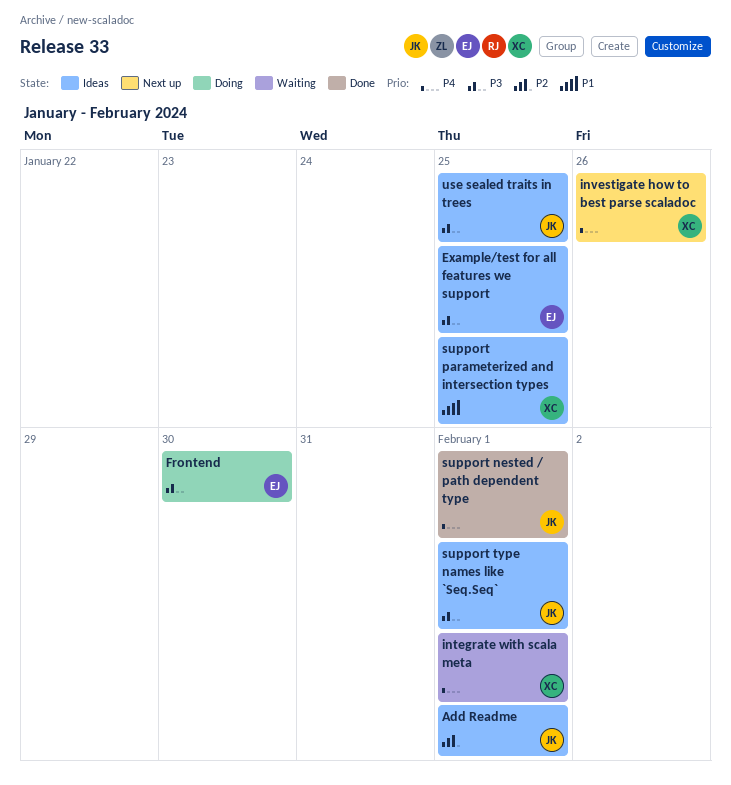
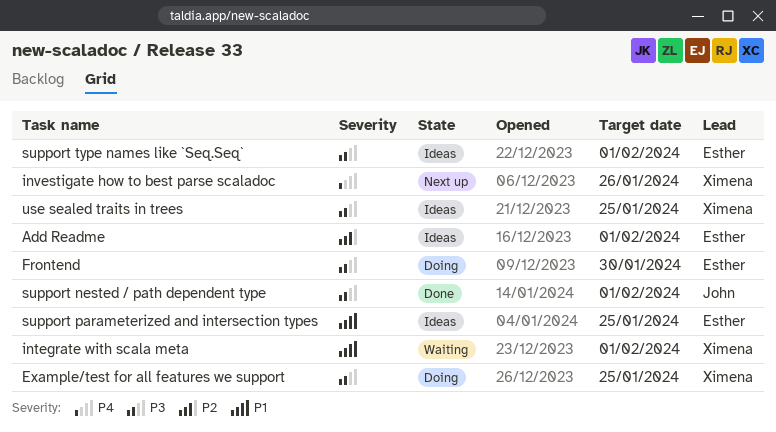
Add Readme, owner: John -> Esther
Example/test for all features we support, status: Ideas -> Doing
Example/test for all features we support, owner: Esther -> Ximena
integrate with scala meta, priority: P4 -> P1
support nested / path dependent type, priority: P4 -> P3
support parameterized and intersection types, owner: Ximena -> Esther
support type names like `Seq.Seq`, owner: John -> Esther
use sealed traits in trees, owner: John -> Ximena

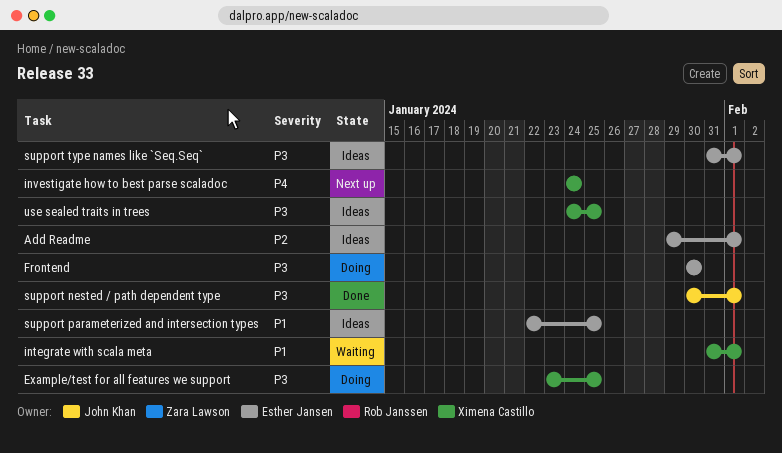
investigate how to best parse scaladoc, due: Jan 26 -> Jan 24

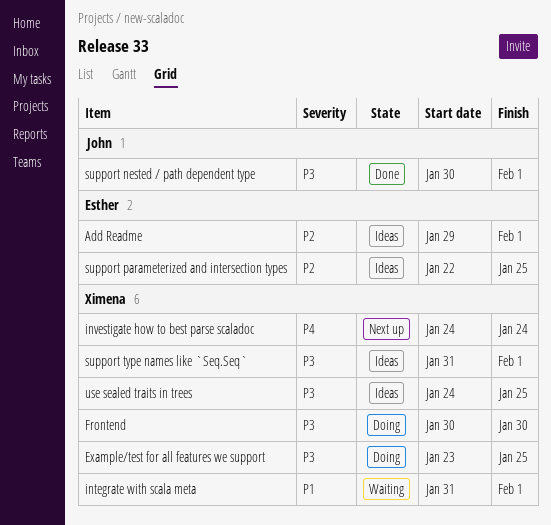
Frontend, owner: Esther Jansen -> Ximena Castillo
support parameterized and intersection types, priority: P1 -> P2
support type names like `Seq.Seq`, owner: Esther Jansen -> Ximena Castillo

